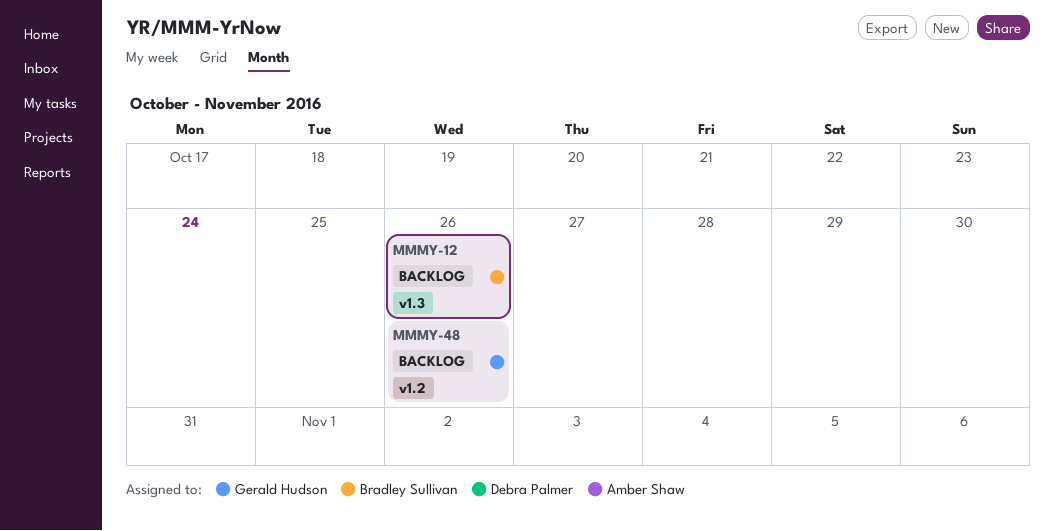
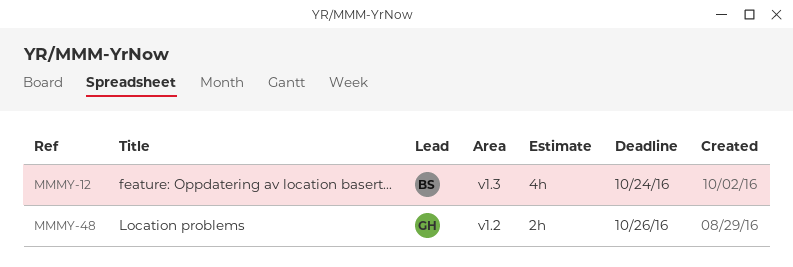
MMMY-12, due: Oct 26 -> Oct 24

